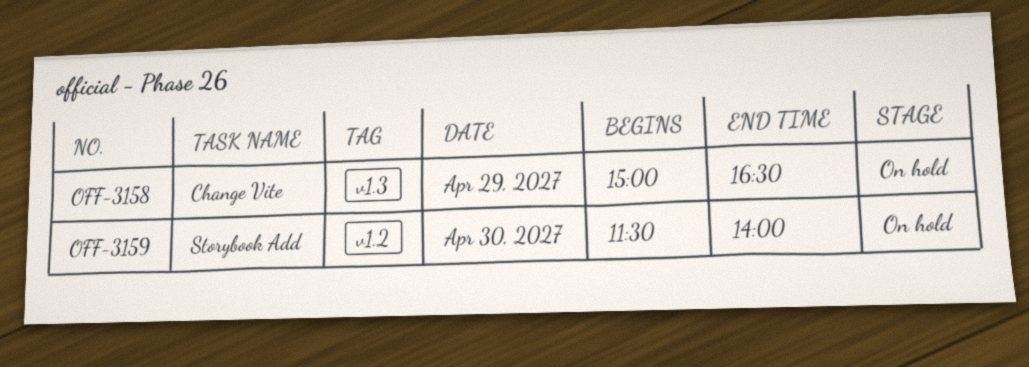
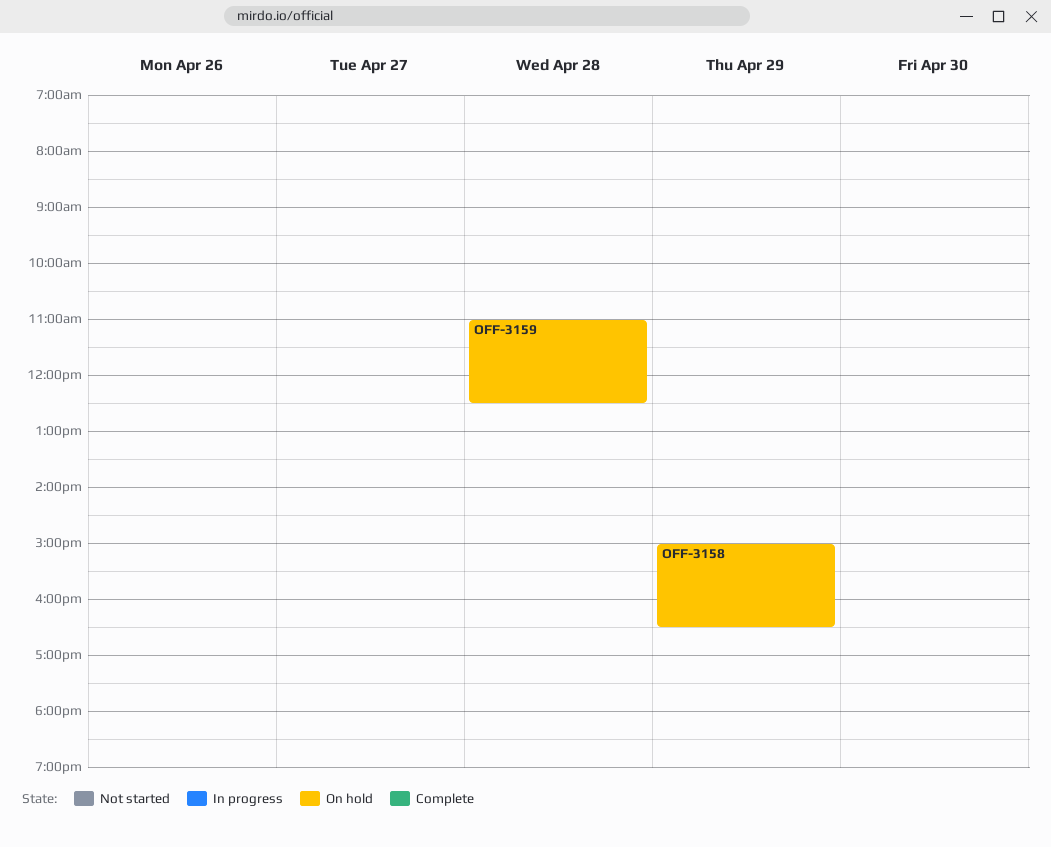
OFF-3159, day: Apr 30 -> Apr 28
OFF-3159, begins: 11:30 -> 11:00
OFF-3159, ends: 14:00 -> 12:30

